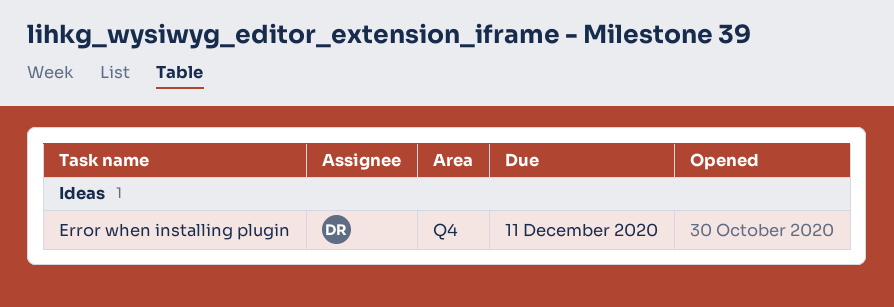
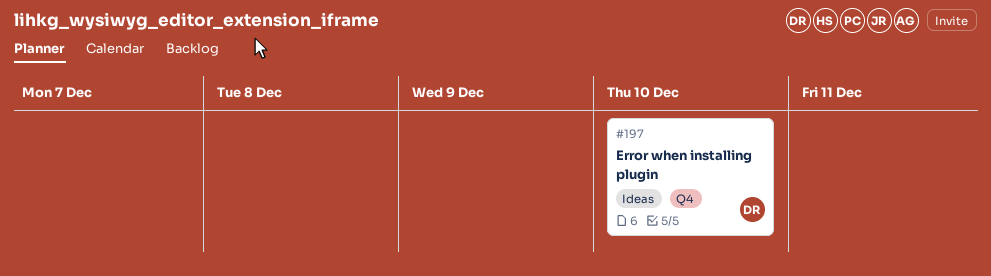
Error when installing plugin, due: Dec 11 -> Dec 10

